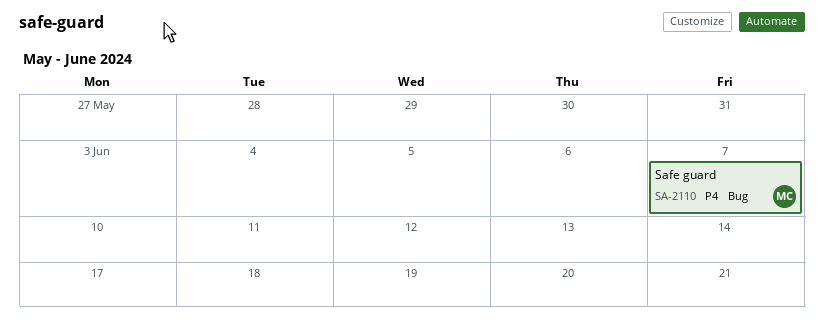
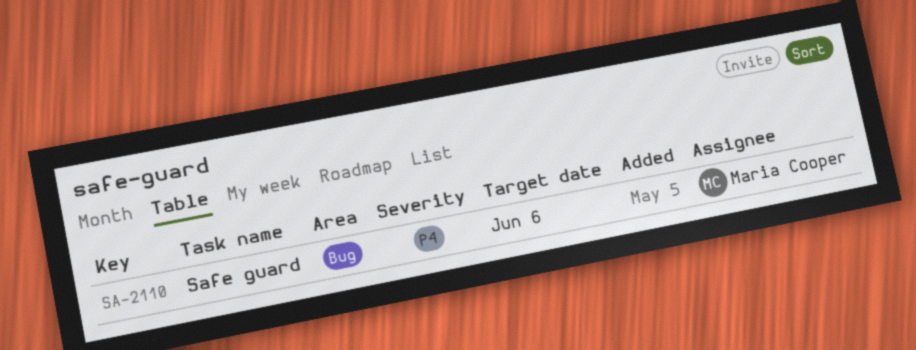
SA-2110, due: Jun 7 -> Jun 6

